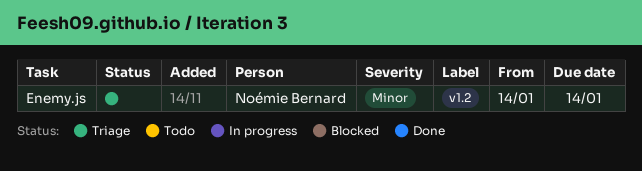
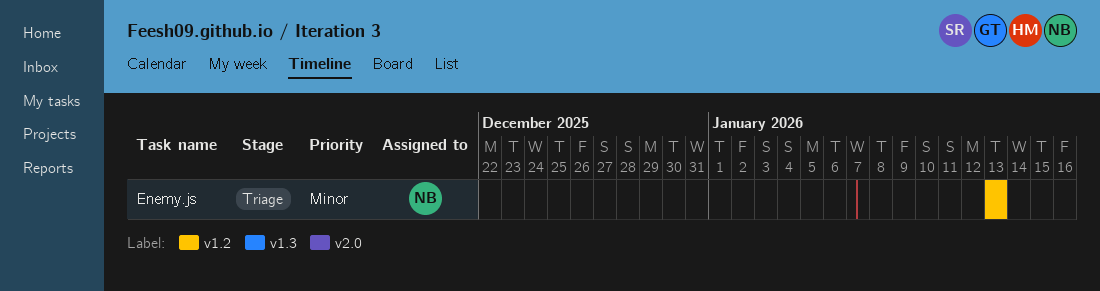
Enemy.js, start: Jan 14 -> Jan 13
Enemy.js, due: Jan 14 -> Jan 13

